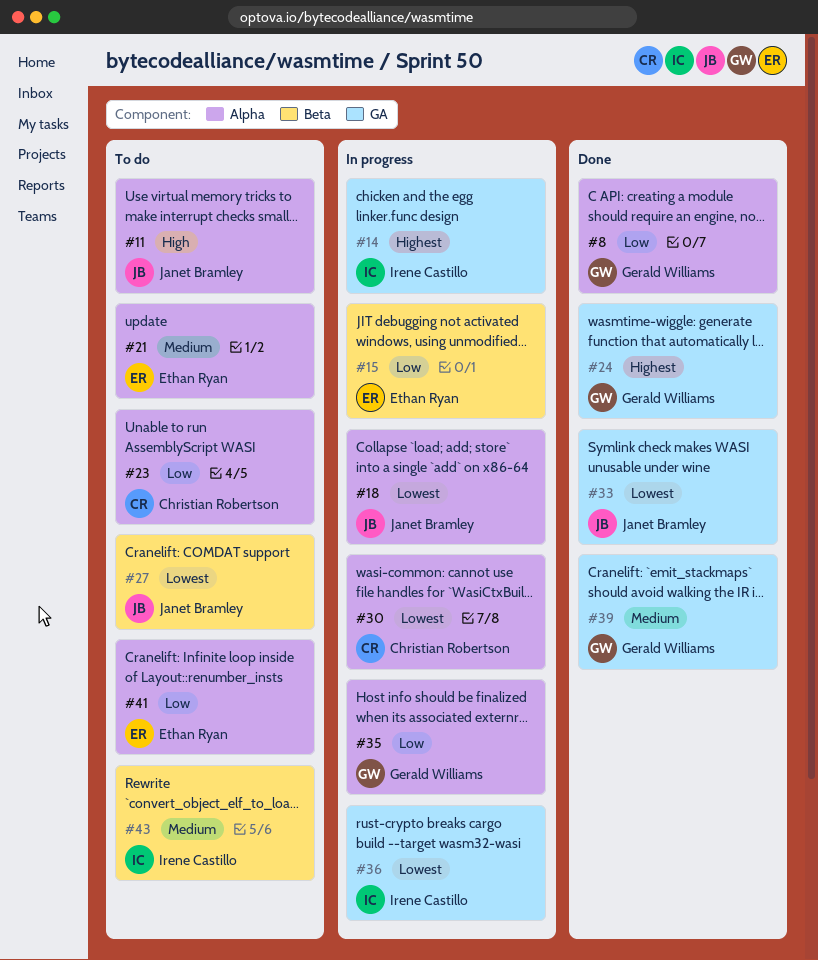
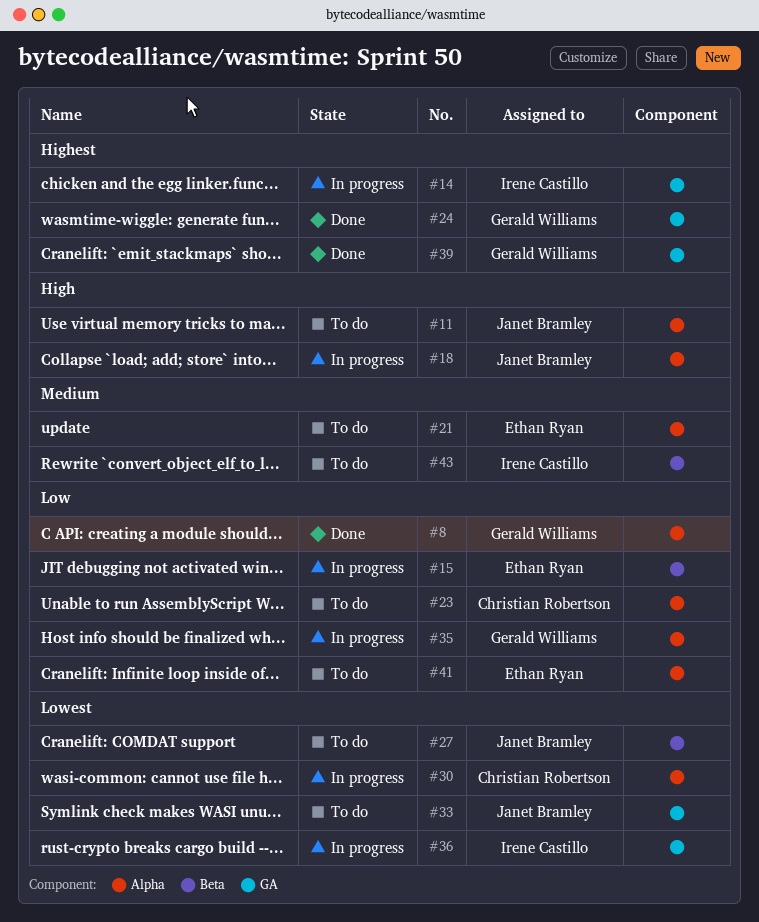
#18, priority: Lowest -> High
#33, status: Done -> To do
#39, priority: Medium -> Highest

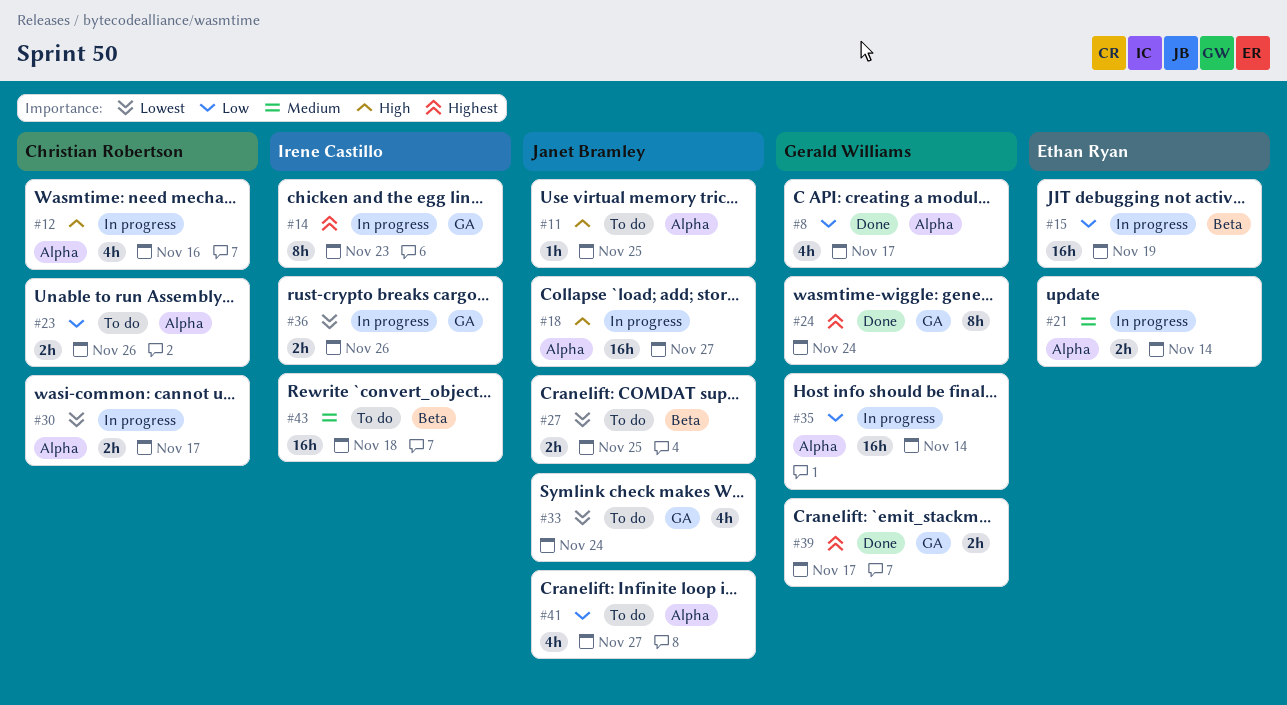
#12: none -> present
#21, status: To do -> In progress
#41, owner: Ethan Ryan -> Janet Bramley

